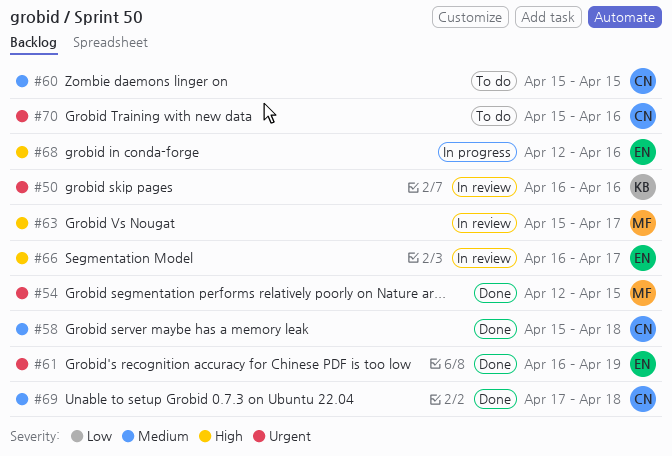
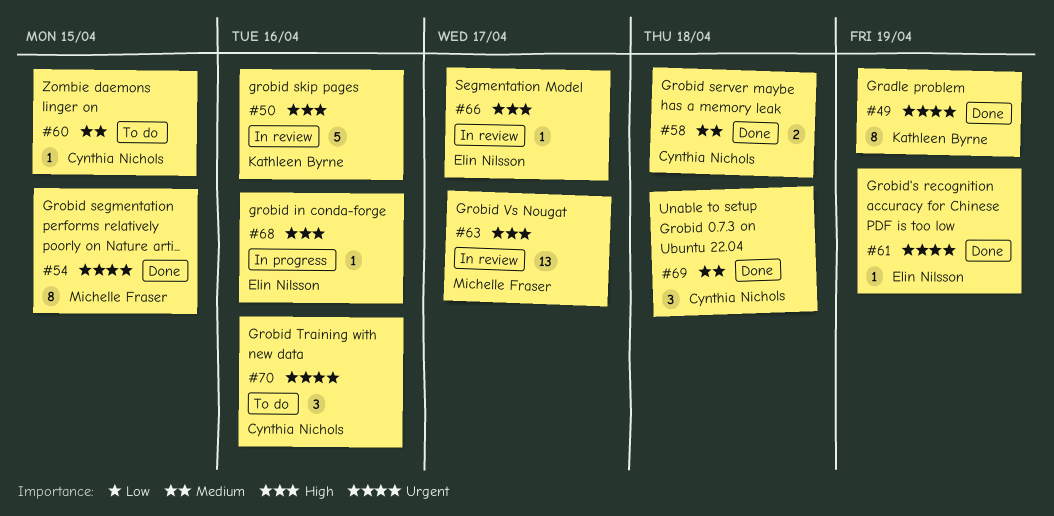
#49: none -> present
#50, priority: Urgent -> High

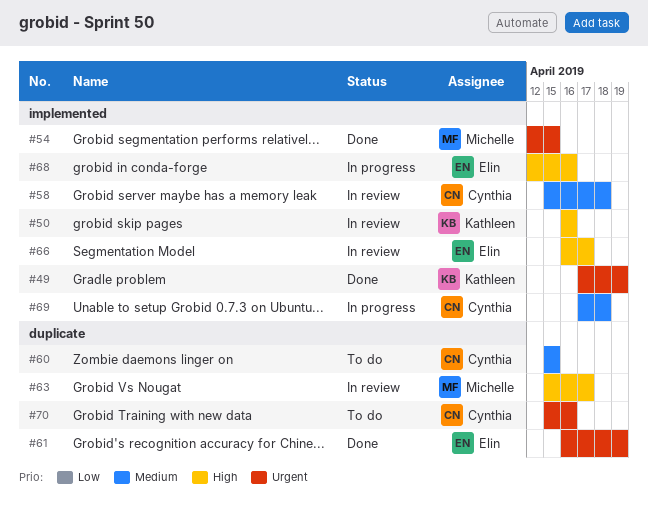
#58, status: Done -> In review
#69, status: Done -> In progress

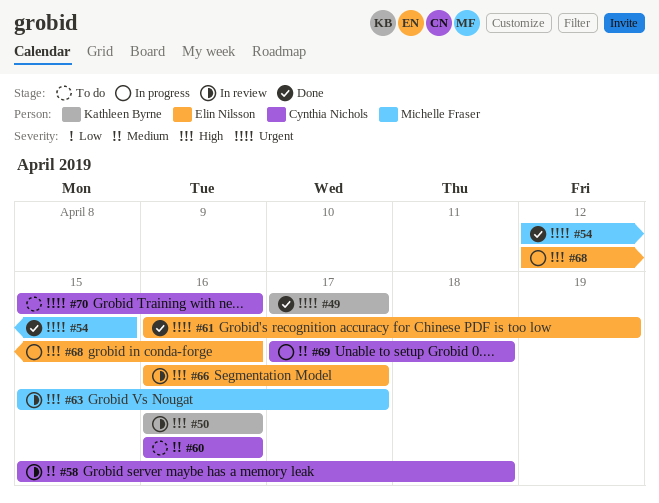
#49, due: Apr 19 -> Apr 17
#60, start: Apr 15 -> Apr 16
#60, due: Apr 15 -> Apr 16

